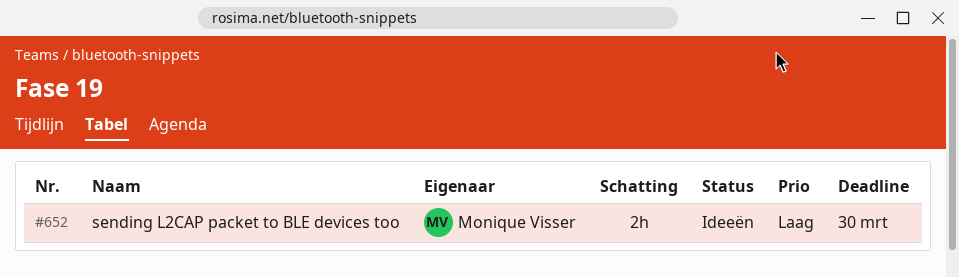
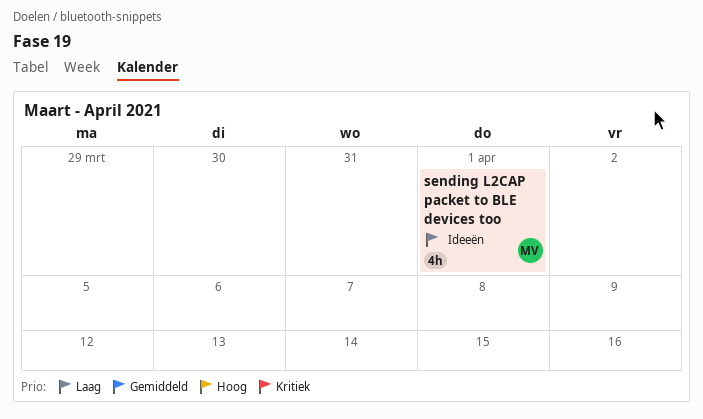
sending L2CAP packet to BLE devices too, estimate: 2h -> 4h
sending L2CAP packet to BLE devices too, due: Mar 30 -> Apr 1

